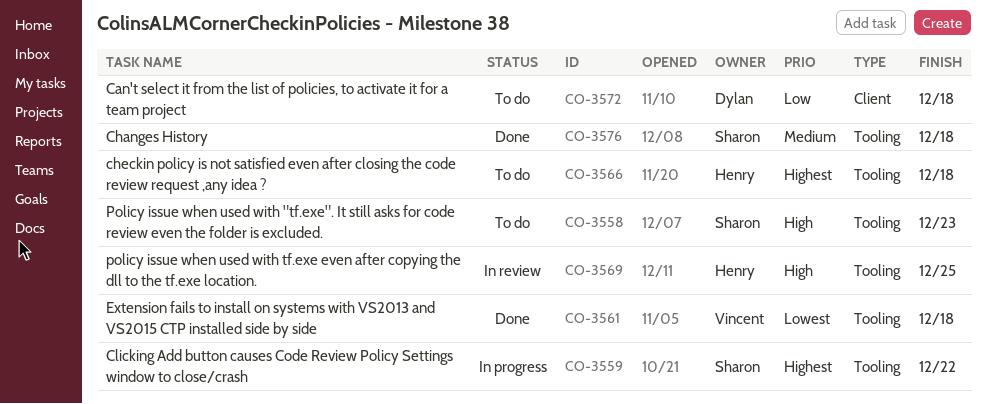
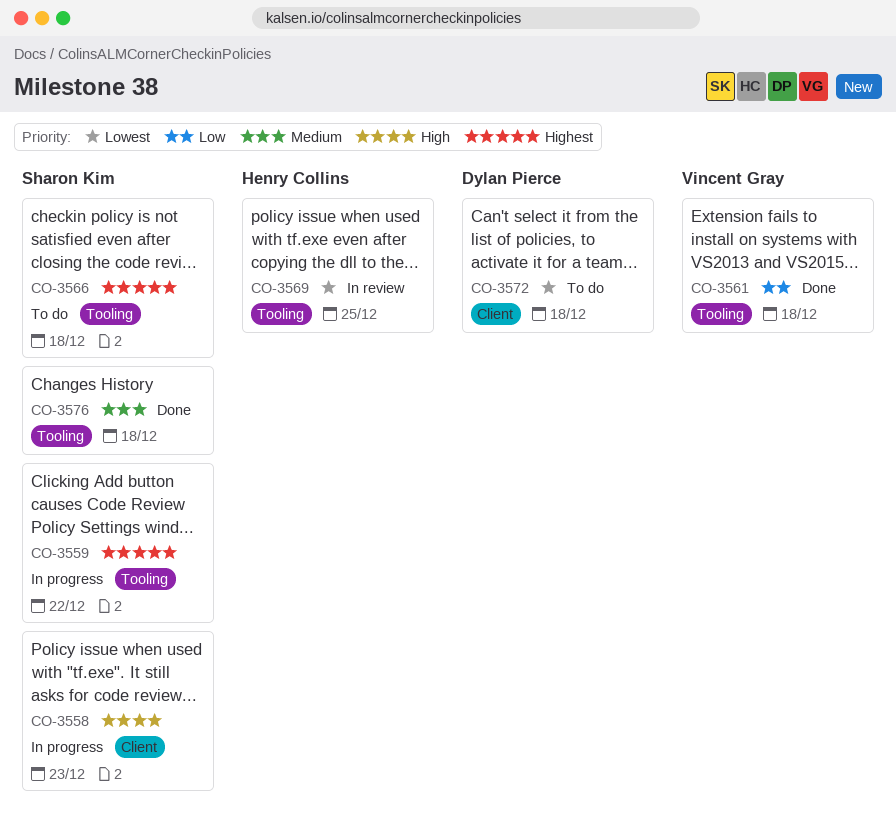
CO-3558, status: To do -> In progress
CO-3558, label: Tooling -> Client
CO-3561, priority: Lowest -> Low
CO-3566, owner: Henry Collins -> Sharon Kim
CO-3569, priority: High -> Lowest
CO-3572, priority: Low -> Lowest

